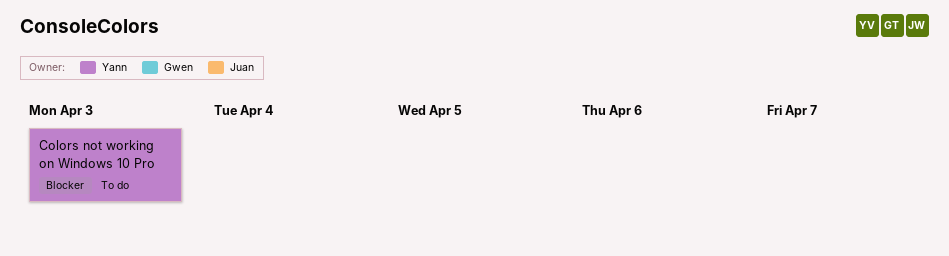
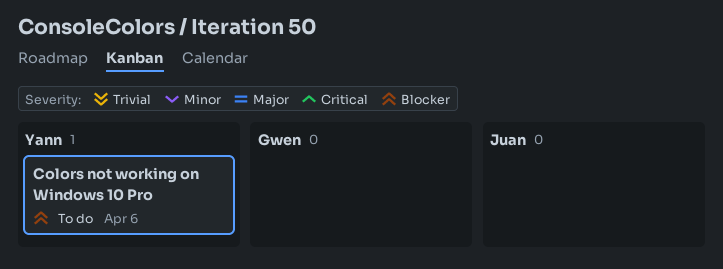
Colors not working on Windows 10 Pro, due: Apr 3 -> Apr 6

